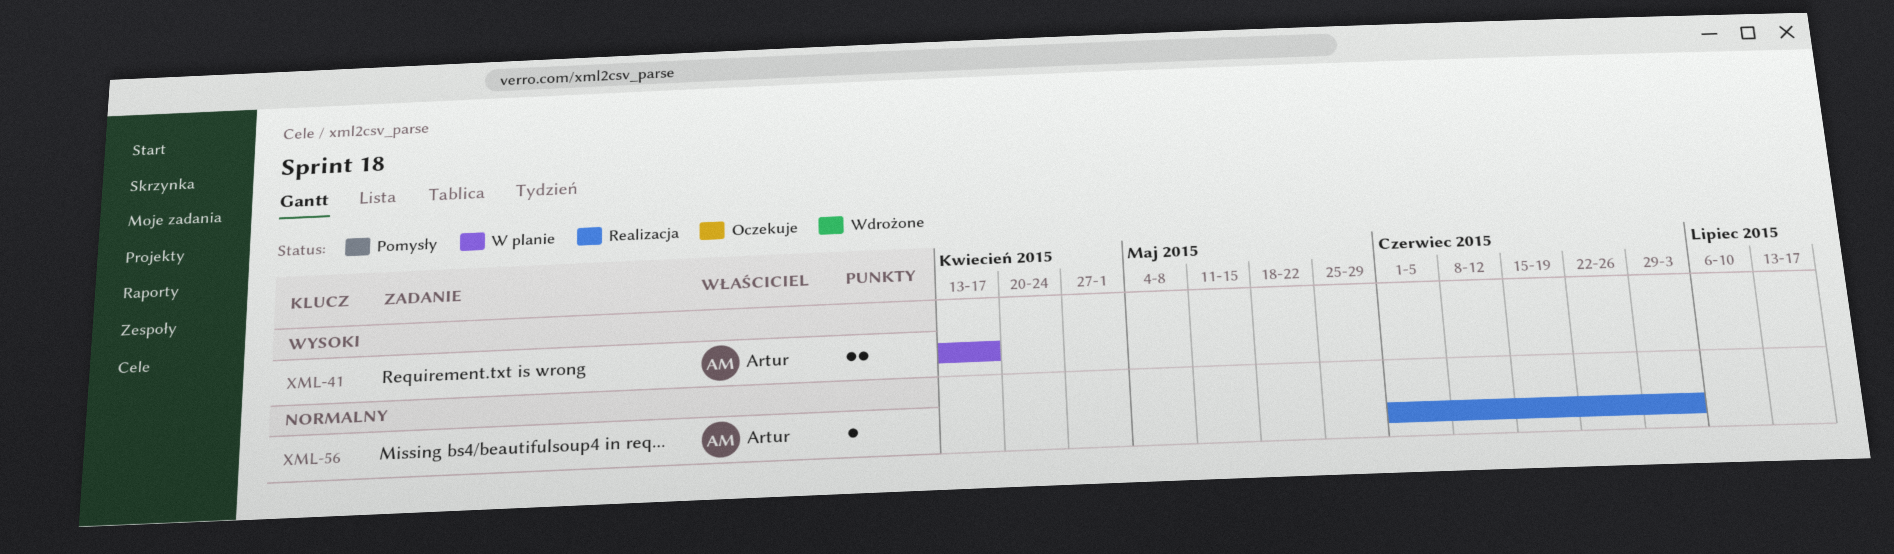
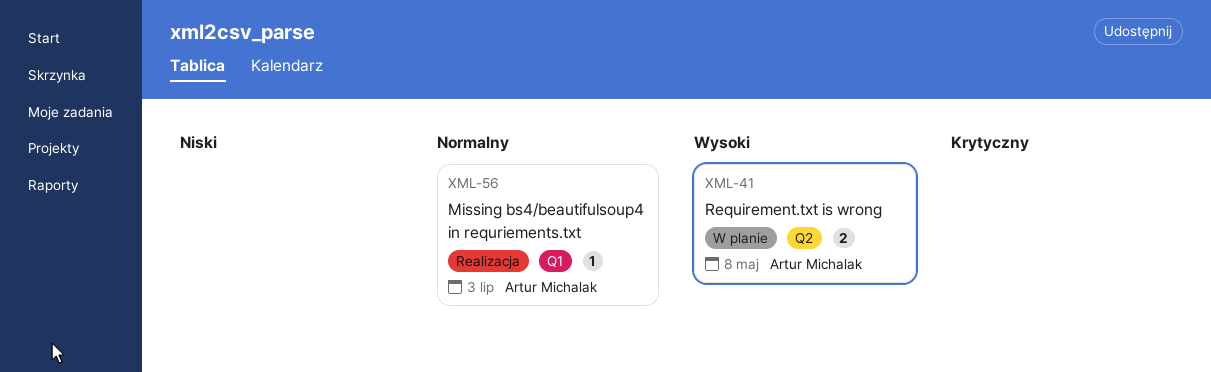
XML-41, due: Apr 17 -> May 8

